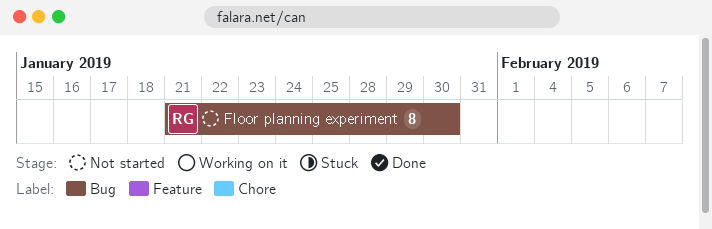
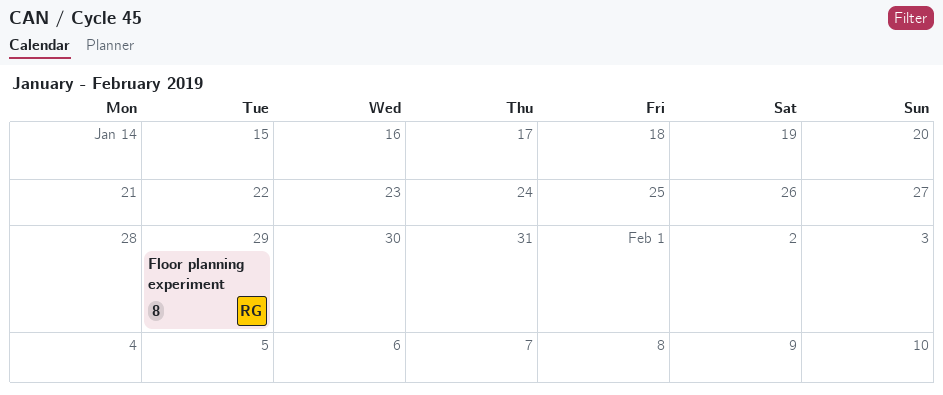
Floor planning experiment, due: Jan 30 -> Jan 29

